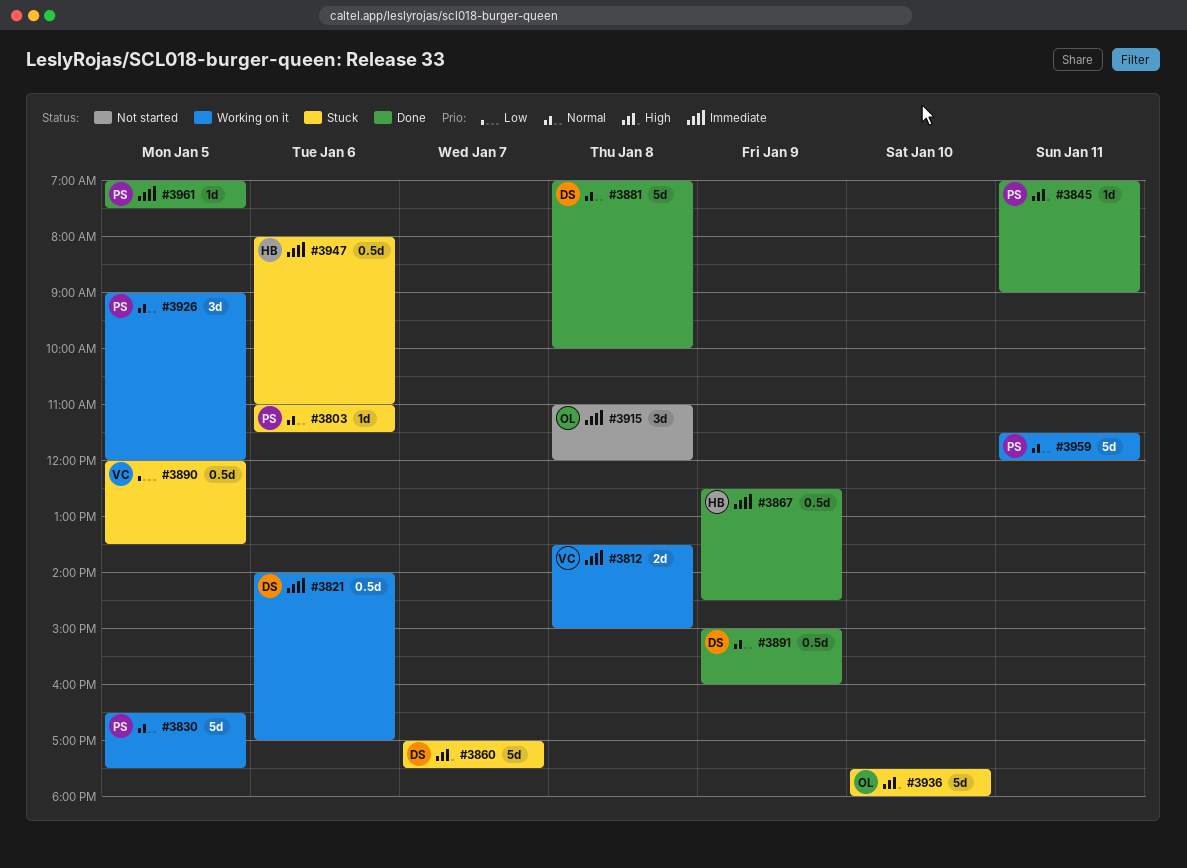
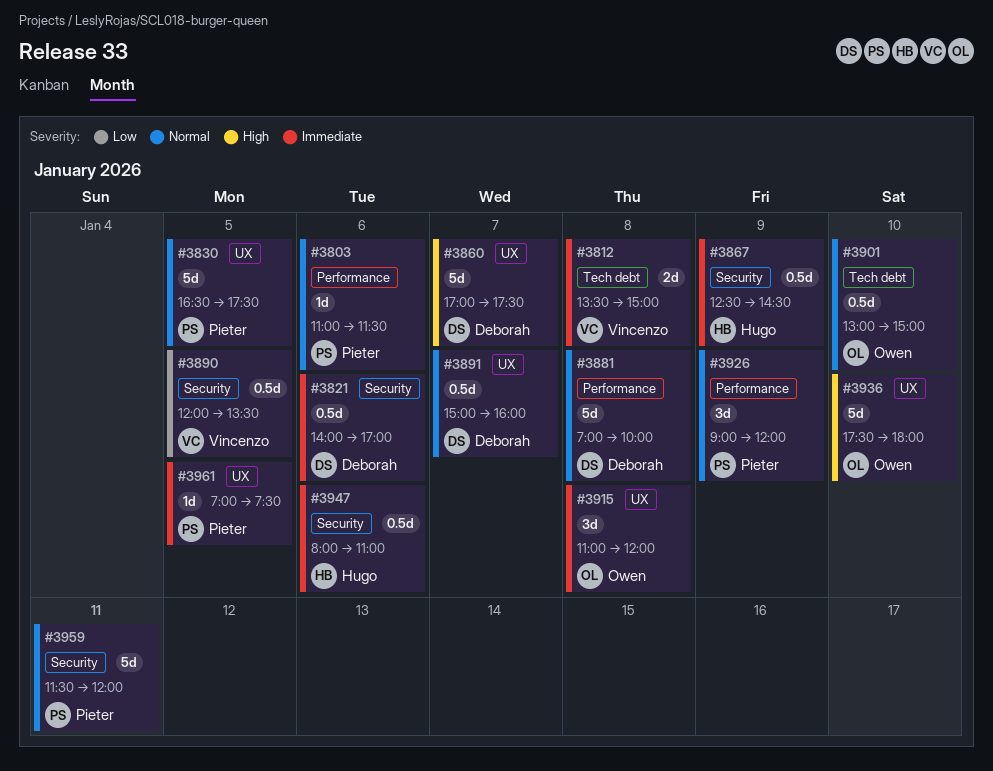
#3845: present -> none
#3891, day: Jan 9 -> Jan 7
#3901: none -> present
#3926, day: Jan 5 -> Jan 9

